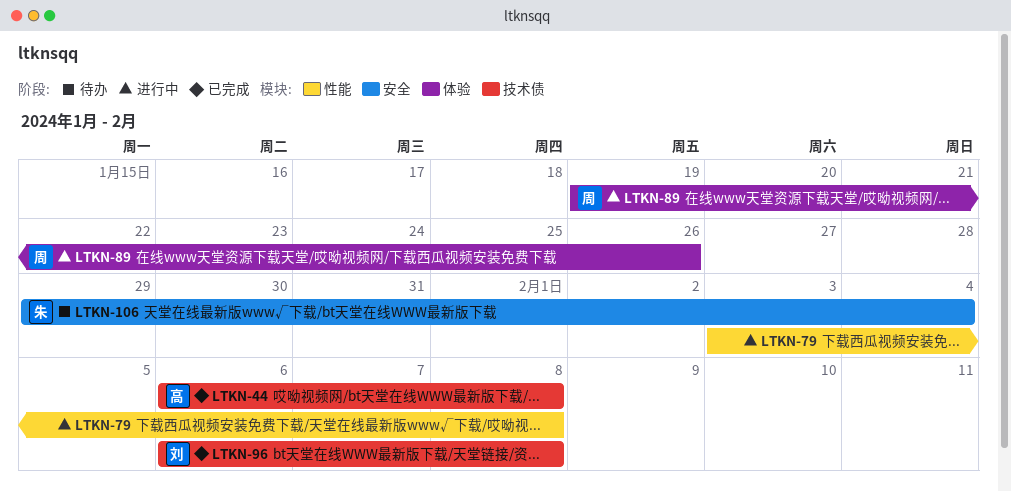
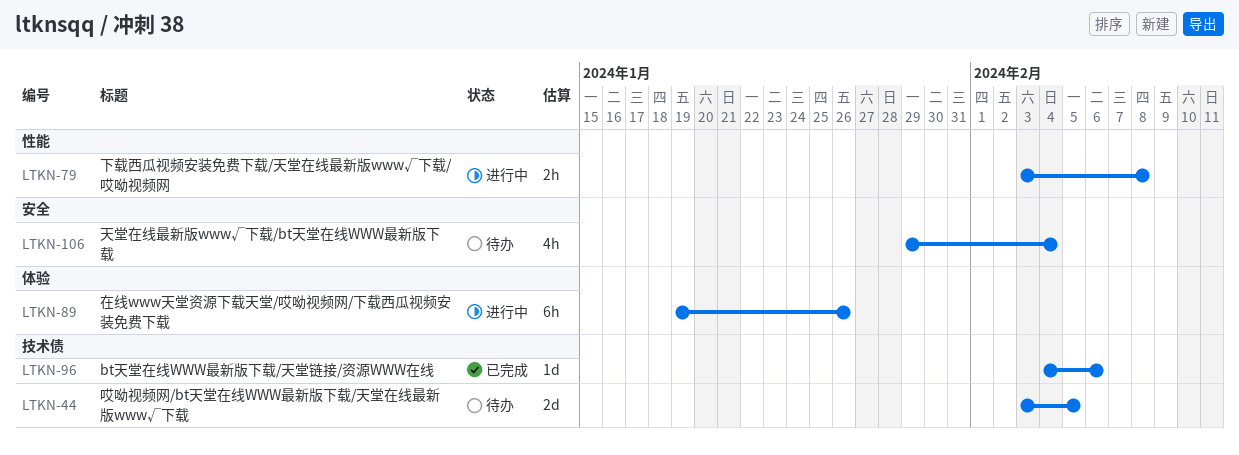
LTKN-44, status: 已完成 -> 待办
LTKN-44, start: Feb 6 -> Feb 3
LTKN-44, due: Feb 8 -> Feb 5
LTKN-96, start: Feb 6 -> Feb 4
LTKN-96, due: Feb 8 -> Feb 6

